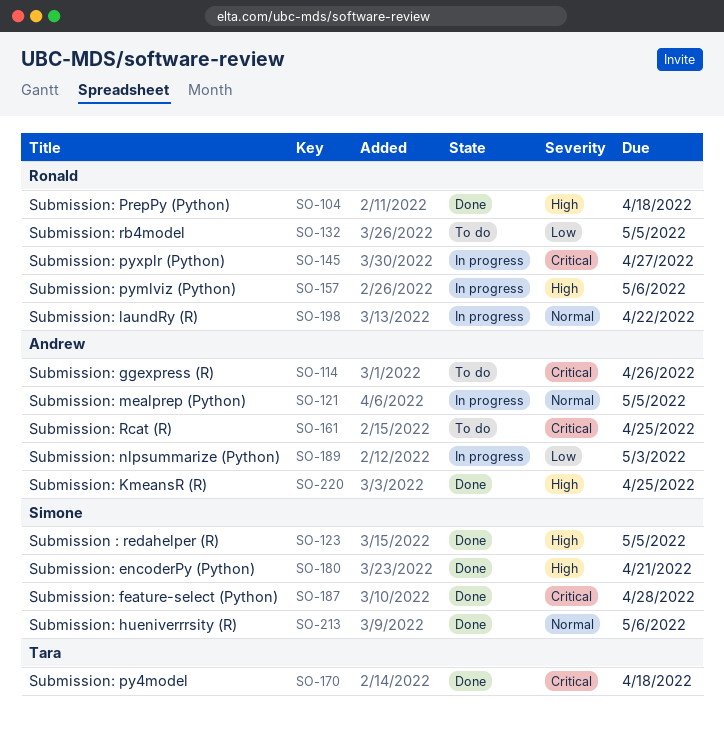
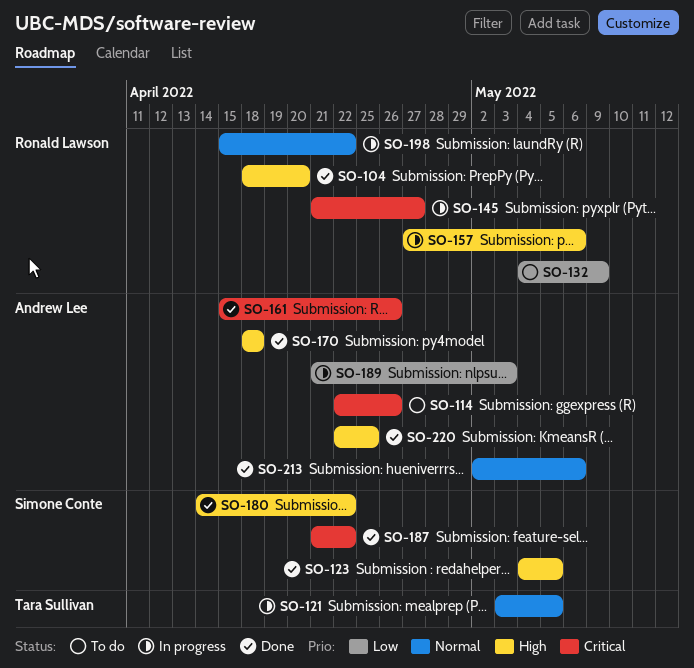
SO-104, due: Apr 18 -> Apr 20
SO-121, owner: Andrew Lee -> Tara Sullivan
SO-132, due: May 5 -> May 9
SO-161, status: To do -> Done
SO-161, due: Apr 25 -> Apr 26
SO-170, owner: Tara Sullivan -> Andrew Lee
SO-170, priority: Critical -> High
SO-180, due: Apr 21 -> Apr 22
SO-187, due: Apr 28 -> Apr 22
SO-213, owner: Simone Conte -> Andrew Lee

